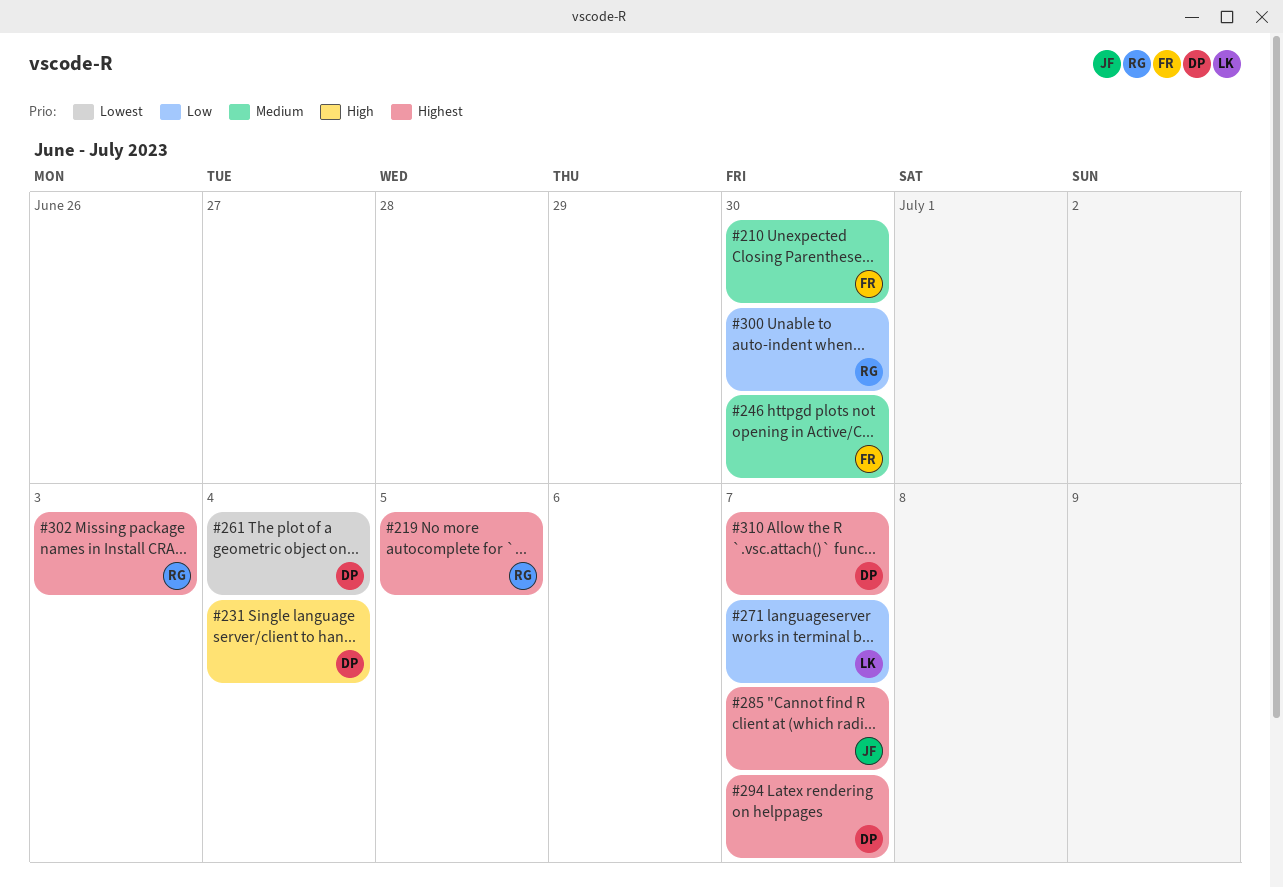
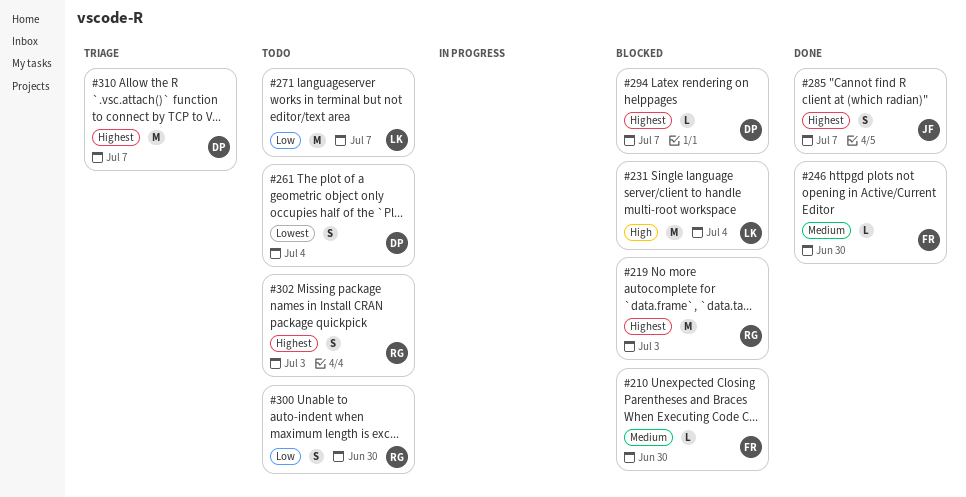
#219, due: Jul 5 -> Jul 3
#231, owner: DP -> LK

